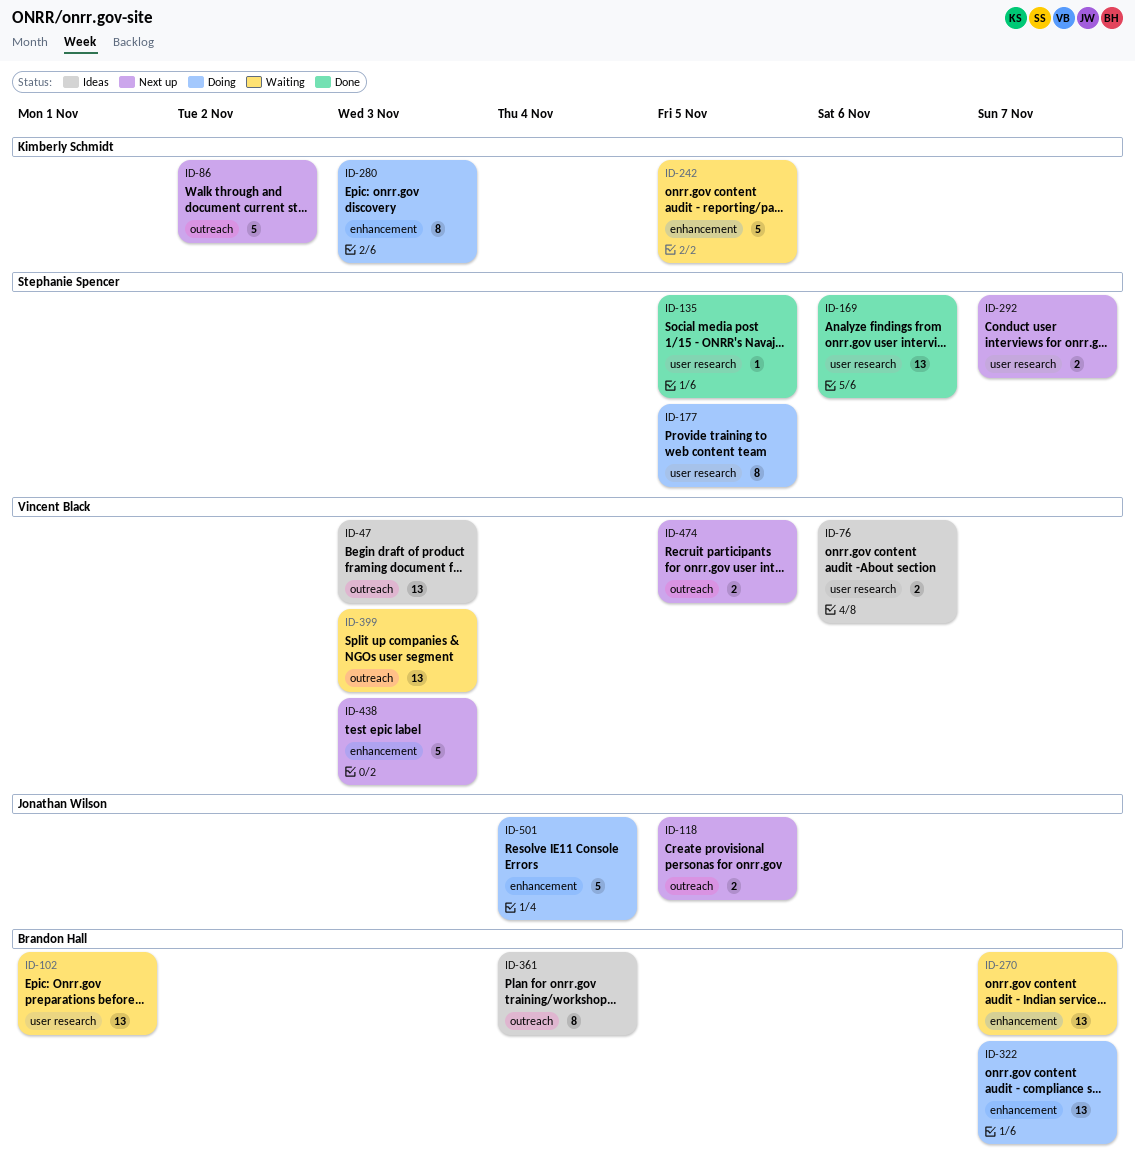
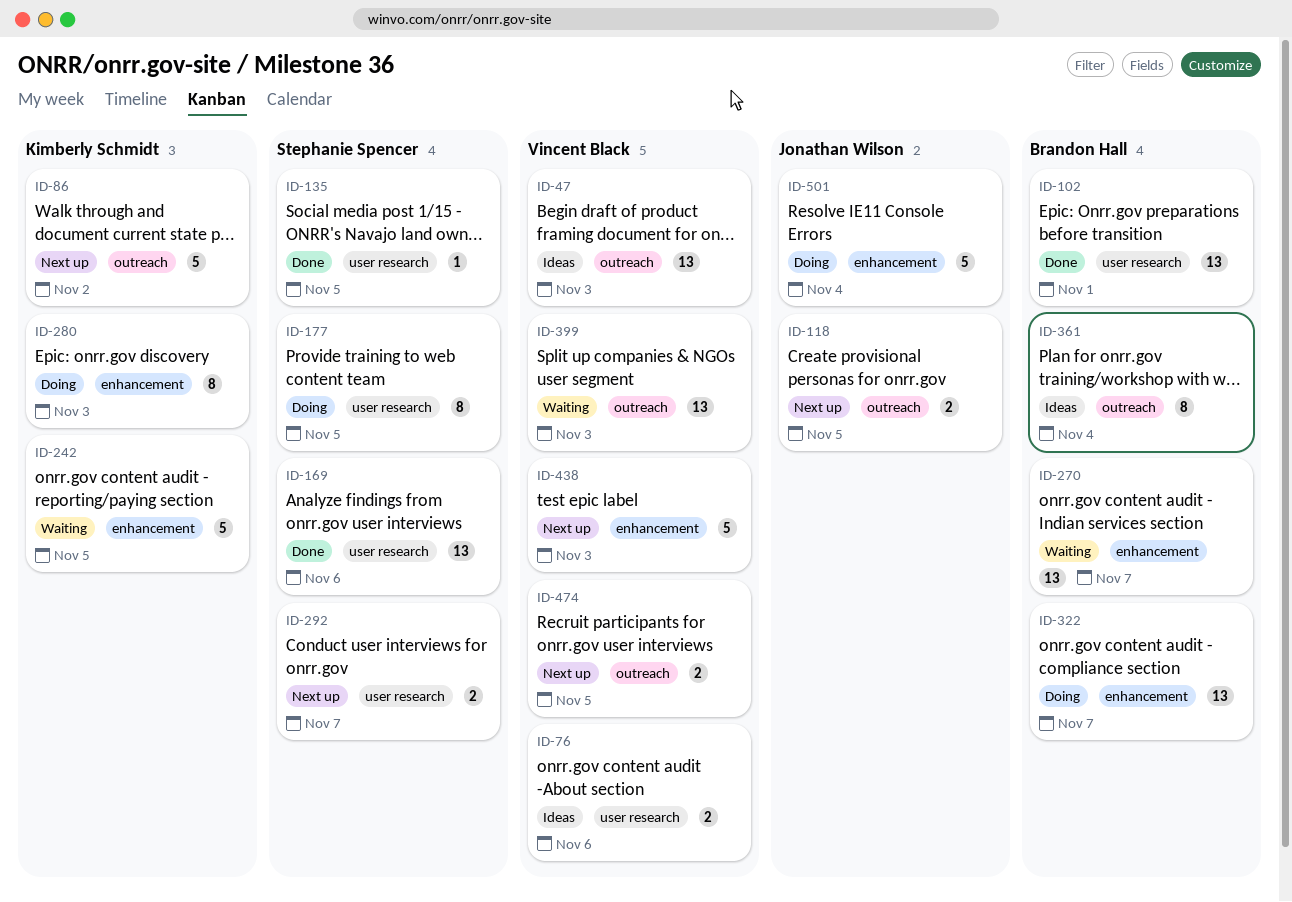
ID-102, status: Waiting -> Done

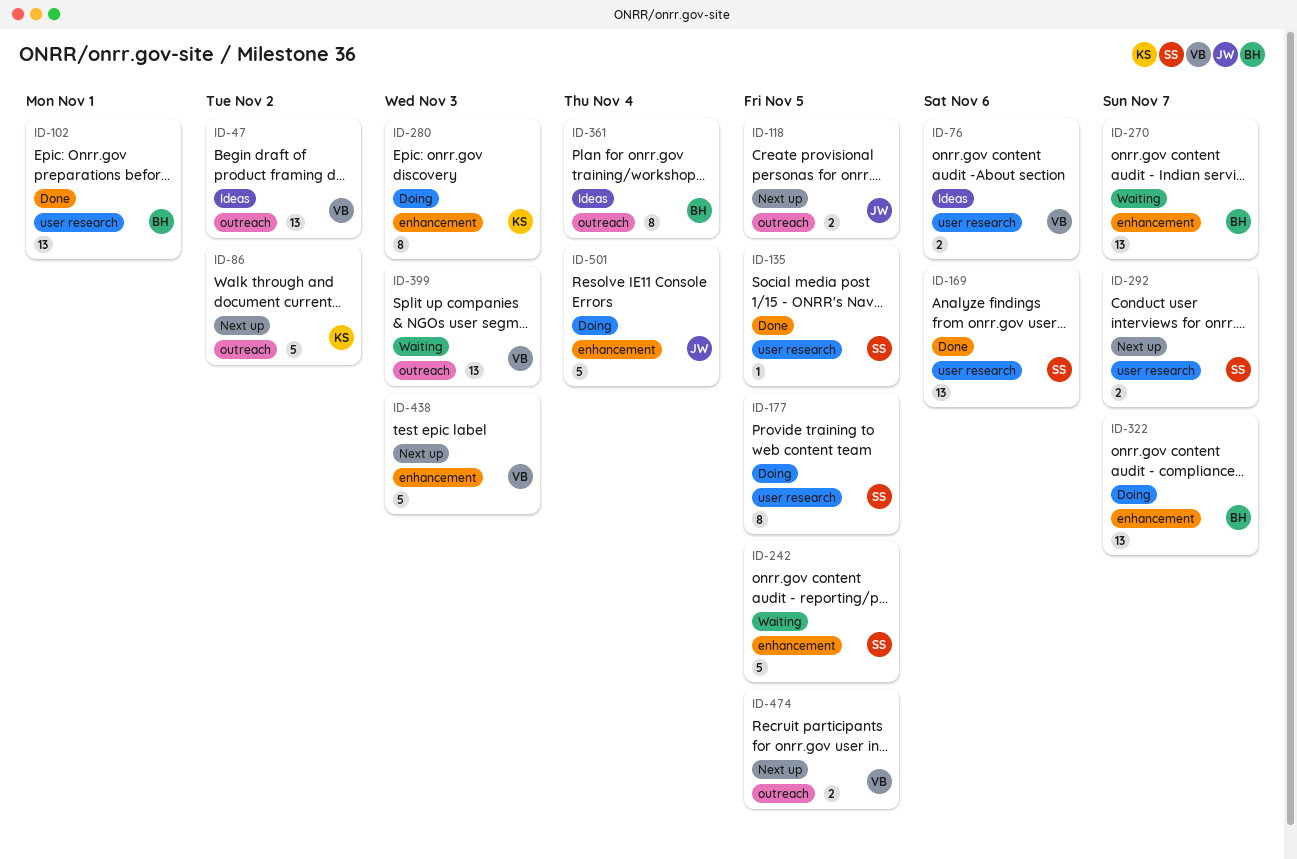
ID-47, due: Nov 3 -> Nov 2
ID-242, owner: Kimberly Schmidt -> Stephanie Spencer

